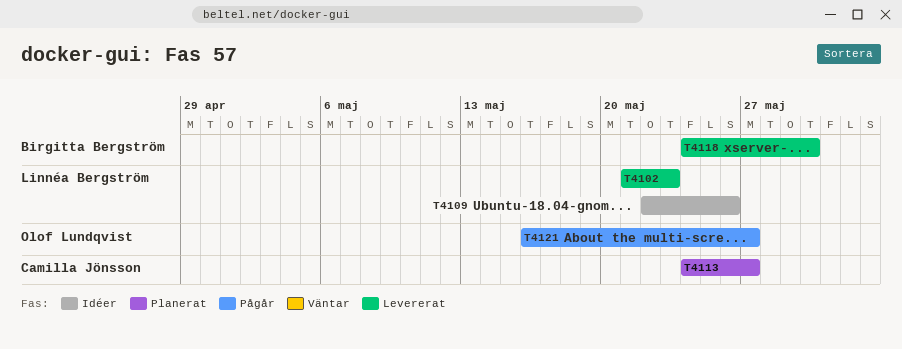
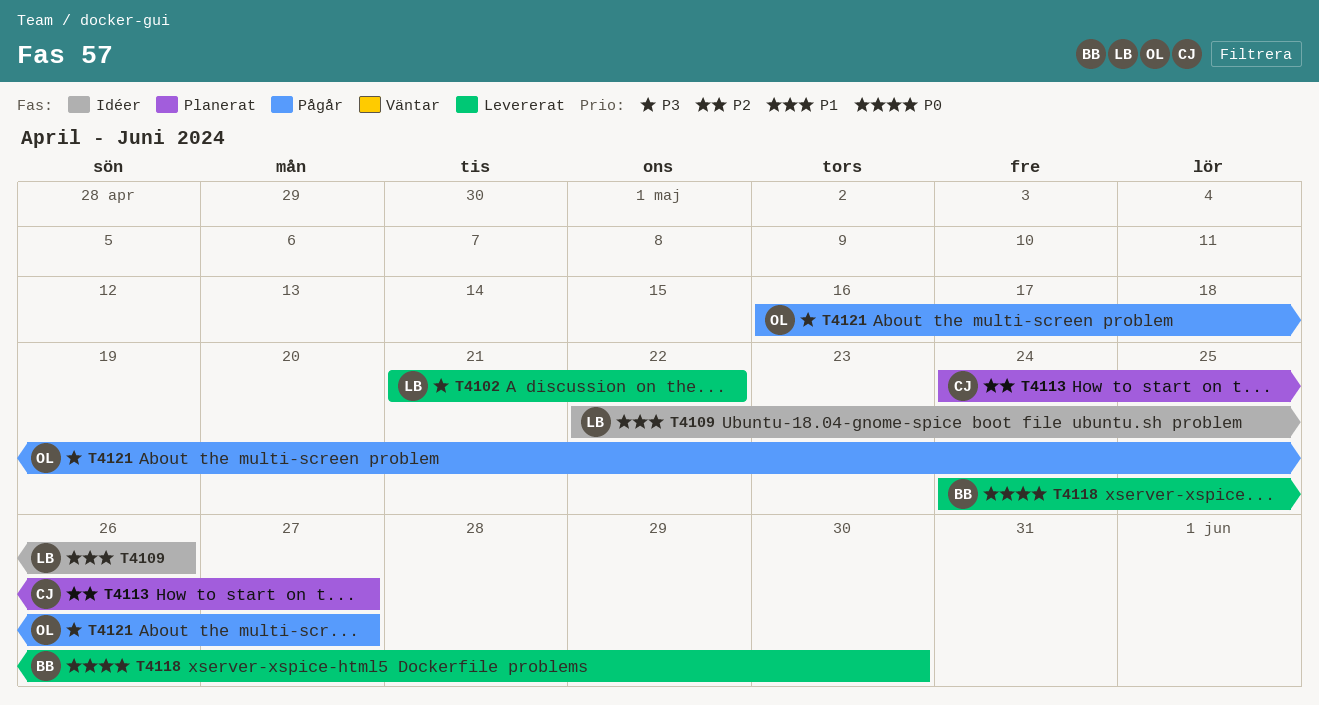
T4102, due: May 23 -> May 22

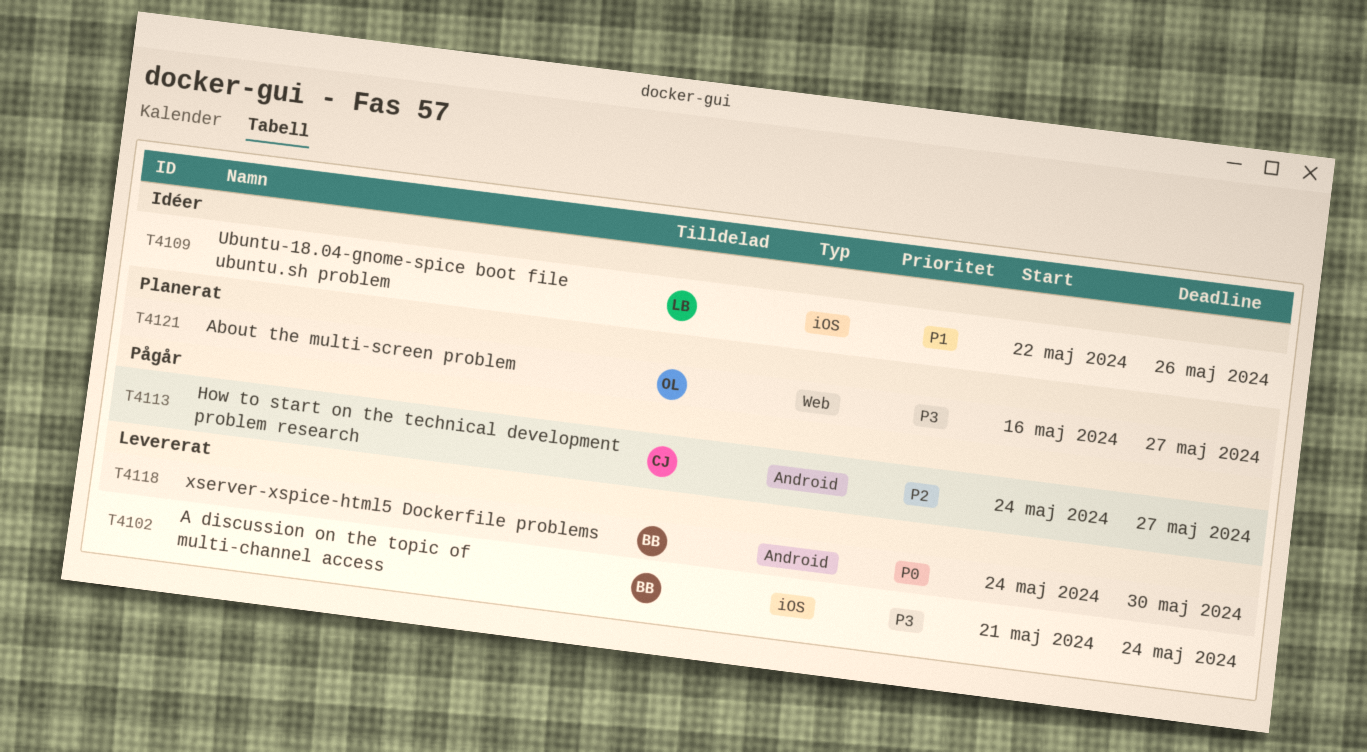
T4102, owner: LB -> BB
T4102, due: May 22 -> May 24
T4113, status: Planerat -> Pågår
T4121, status: Pågår -> Planerat

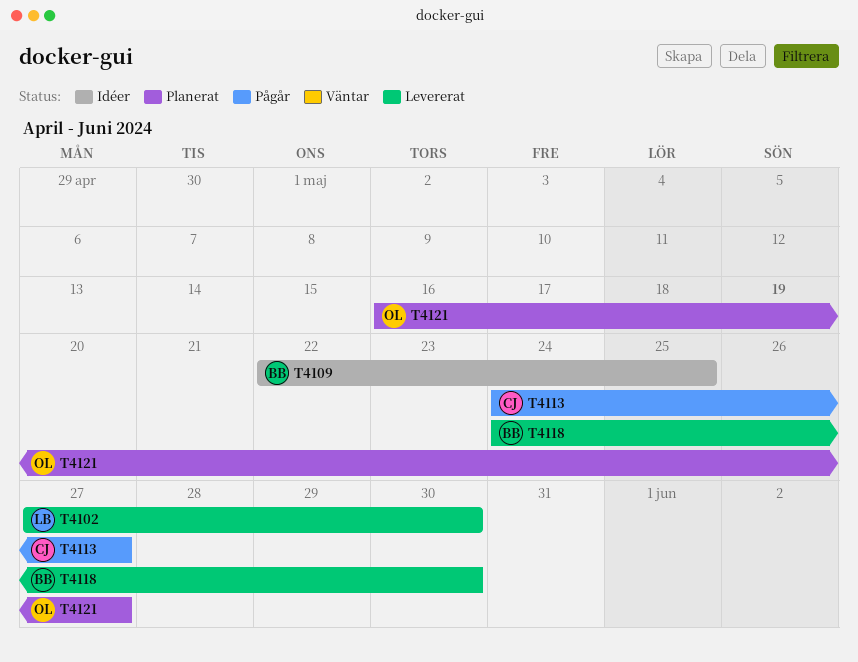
T4102, owner: BB -> LB
T4102, start: May 21 -> May 27
T4102, due: May 24 -> May 30
T4109, owner: LB -> BB
T4109, due: May 26 -> May 25

